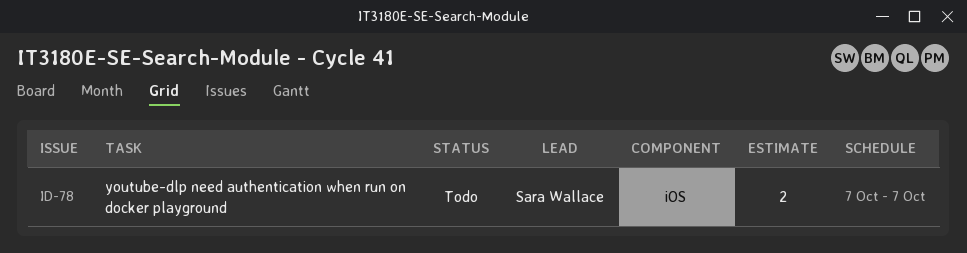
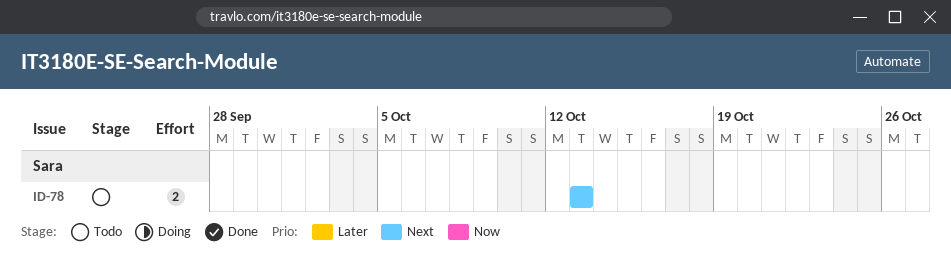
ID-78, start: Oct 7 -> Oct 13
ID-78, due: Oct 7 -> Oct 13

